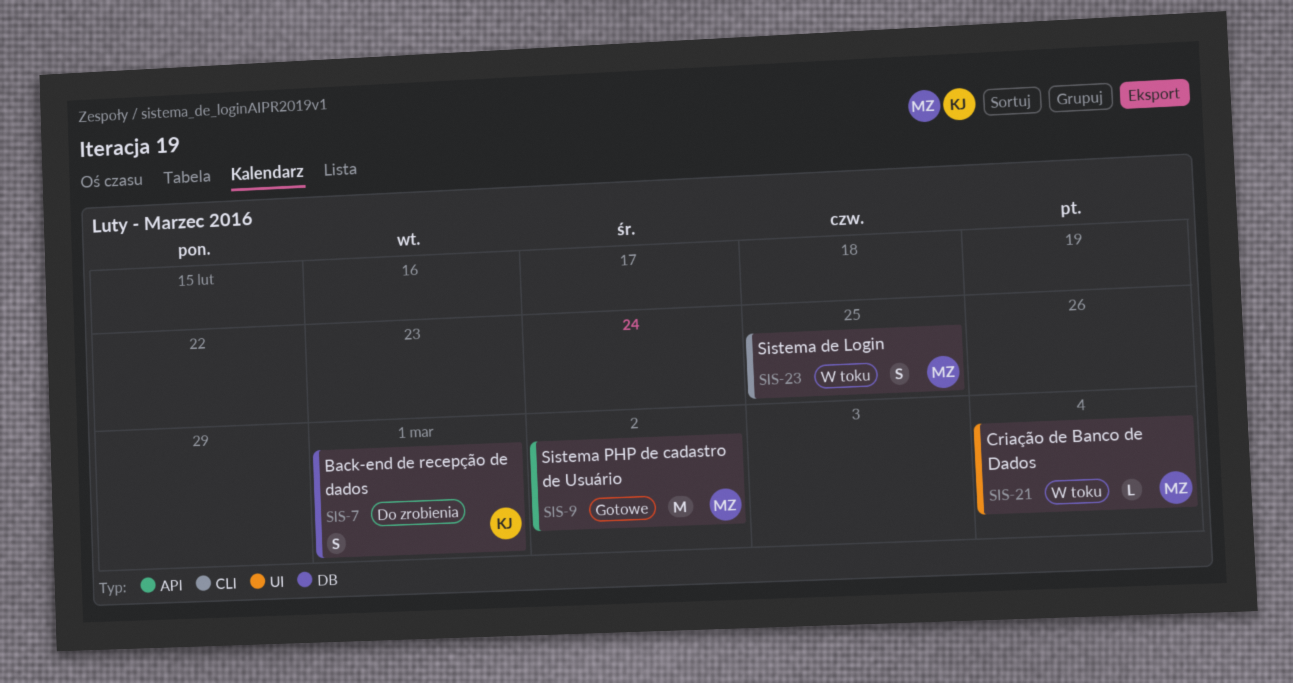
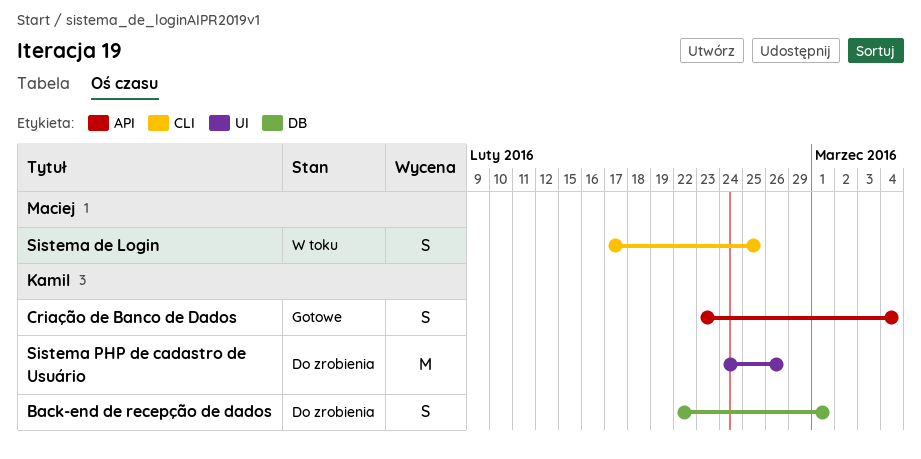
Criação de Banco de Dados, status: W toku -> Gotowe
Criação de Banco de Dados, owner: Maciej -> Kamil
Criação de Banco de Dados, label: UI -> API
Criação de Banco de Dados, estimate: L -> S
Sistema PHP de cadastro de Usuário, status: Gotowe -> Do zrobienia
Sistema PHP de cadastro de Usuário, owner: Maciej -> Kamil
Sistema PHP de cadastro de Usuário, label: API -> UI
Sistema PHP de cadastro de Usuário, due: Mar 2 -> Feb 26

